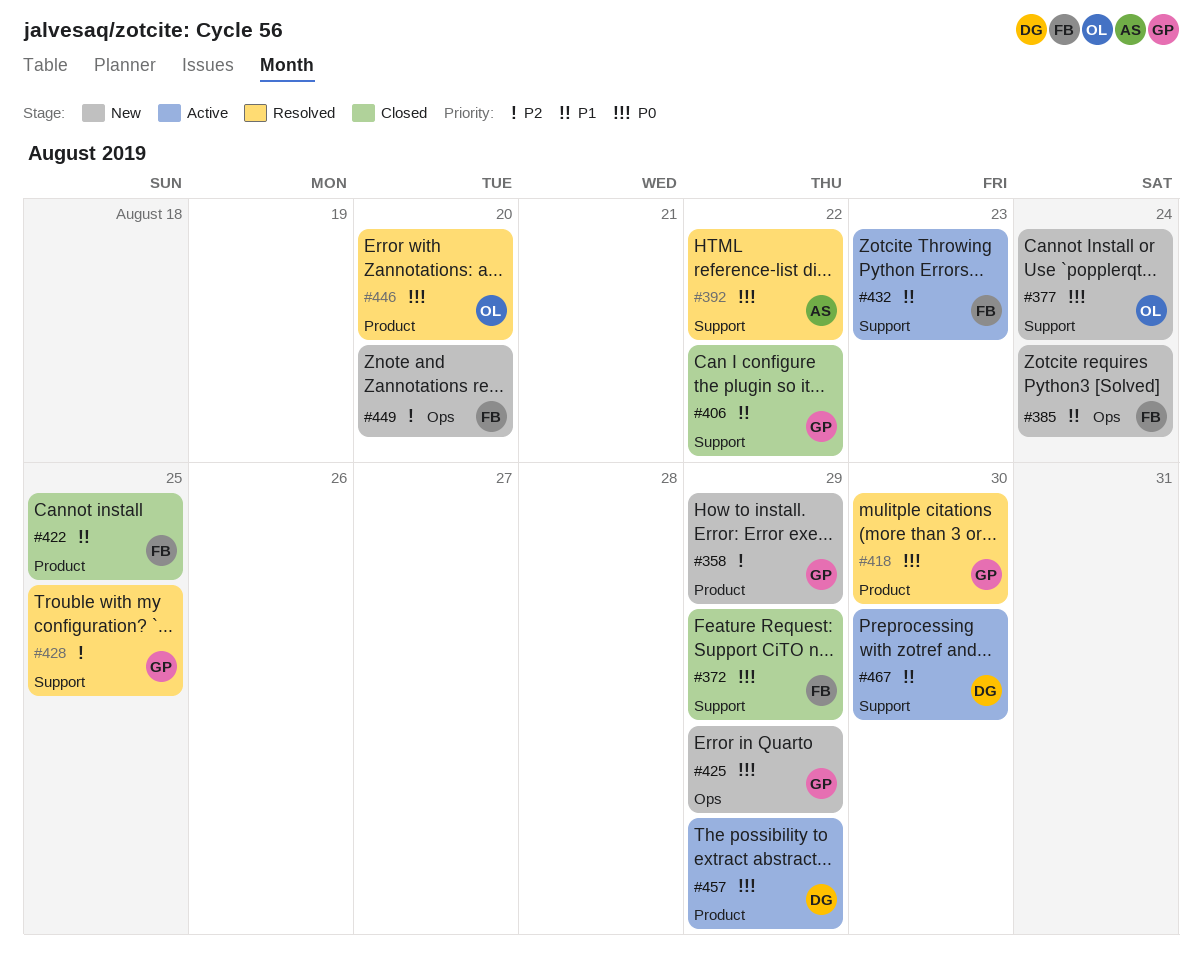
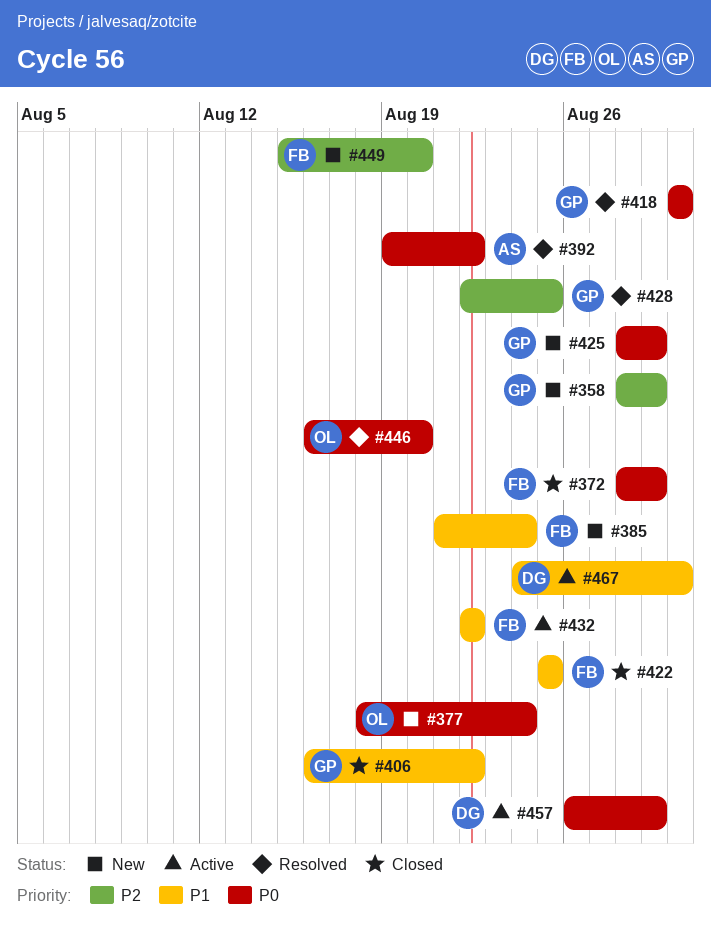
#432, due: Aug 23 -> Aug 22

